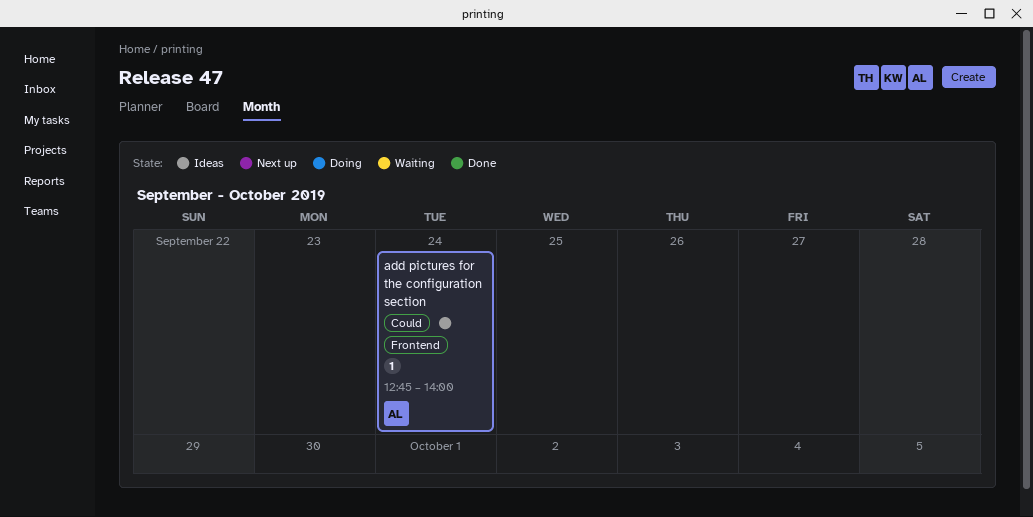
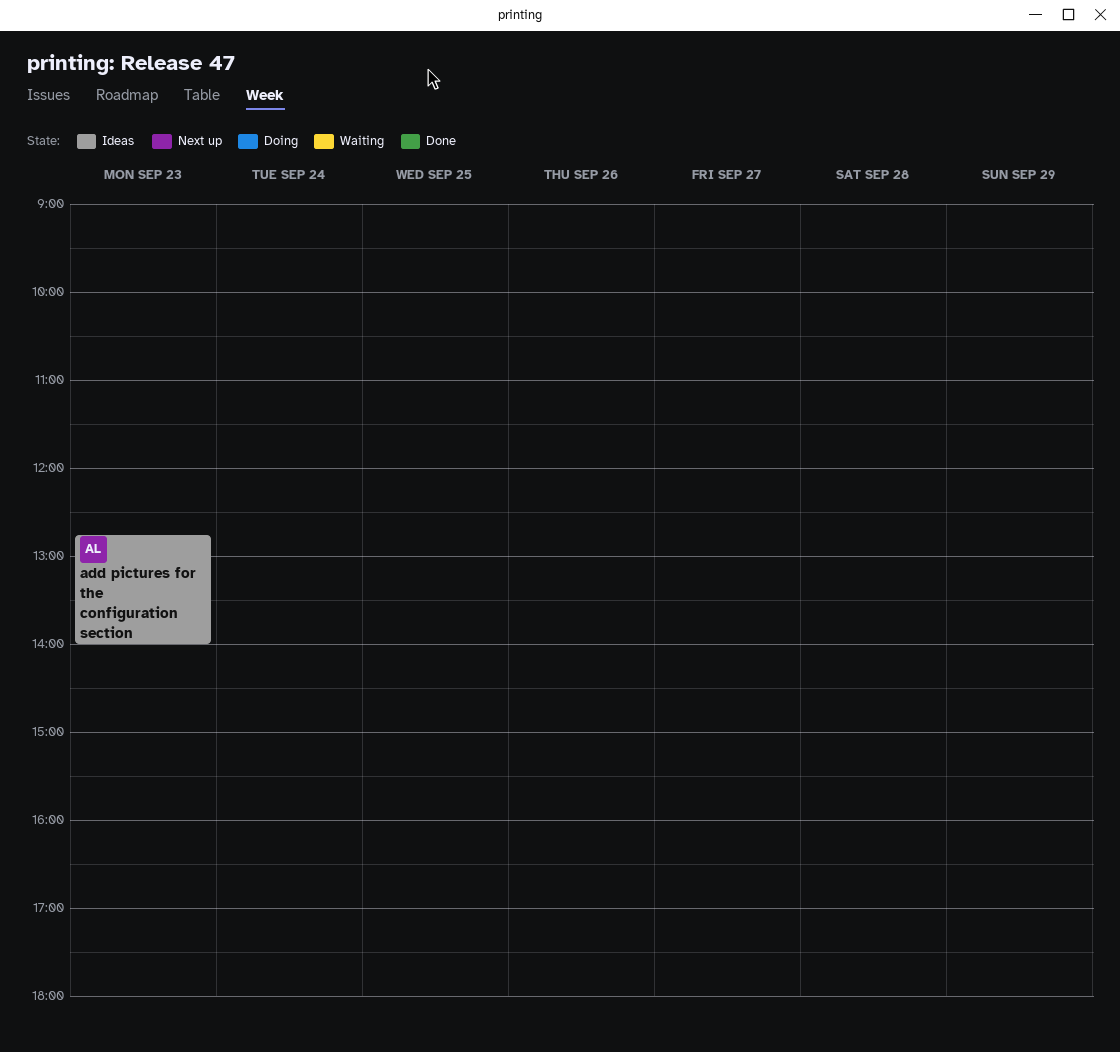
add pictures for the configuration section, day: Sep 24 -> Sep 23

